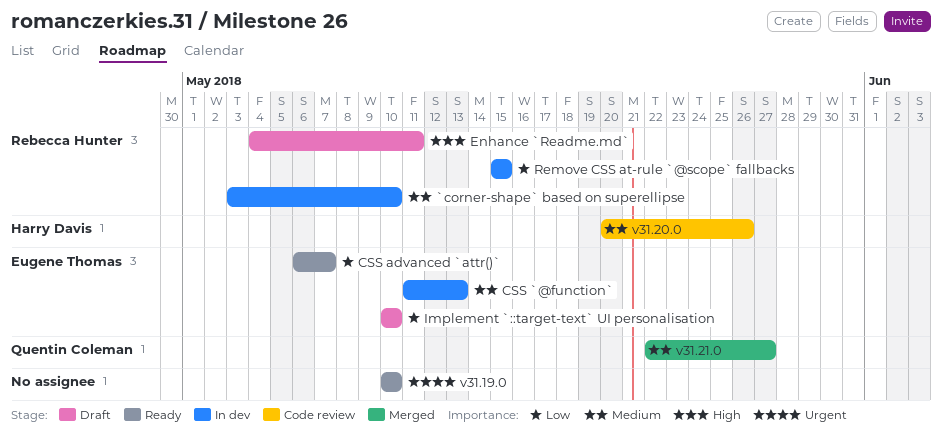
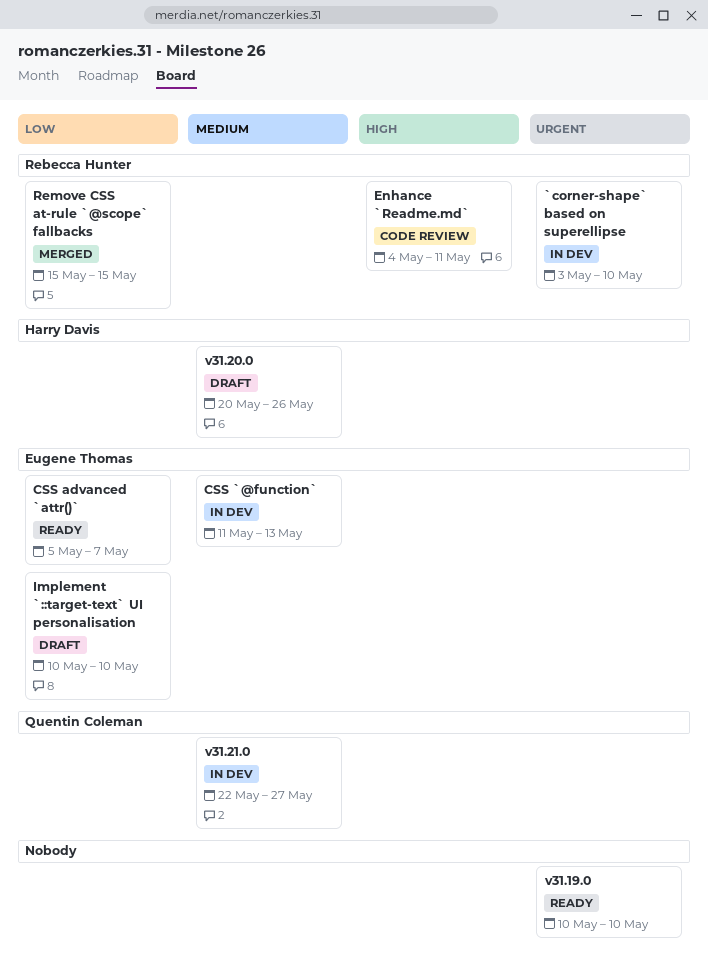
`corner-shape` based on superellipse, priority: Medium -> Urgent
CSS advanced `attr()`, start: May 6 -> May 5
Enhance `Readme.md`, status: Draft -> Code review
Remove CSS at-rule `@scope` fallbacks, status: In dev -> Merged
v31.20.0, status: Code review -> Draft
v31.21.0, status: Merged -> In dev

